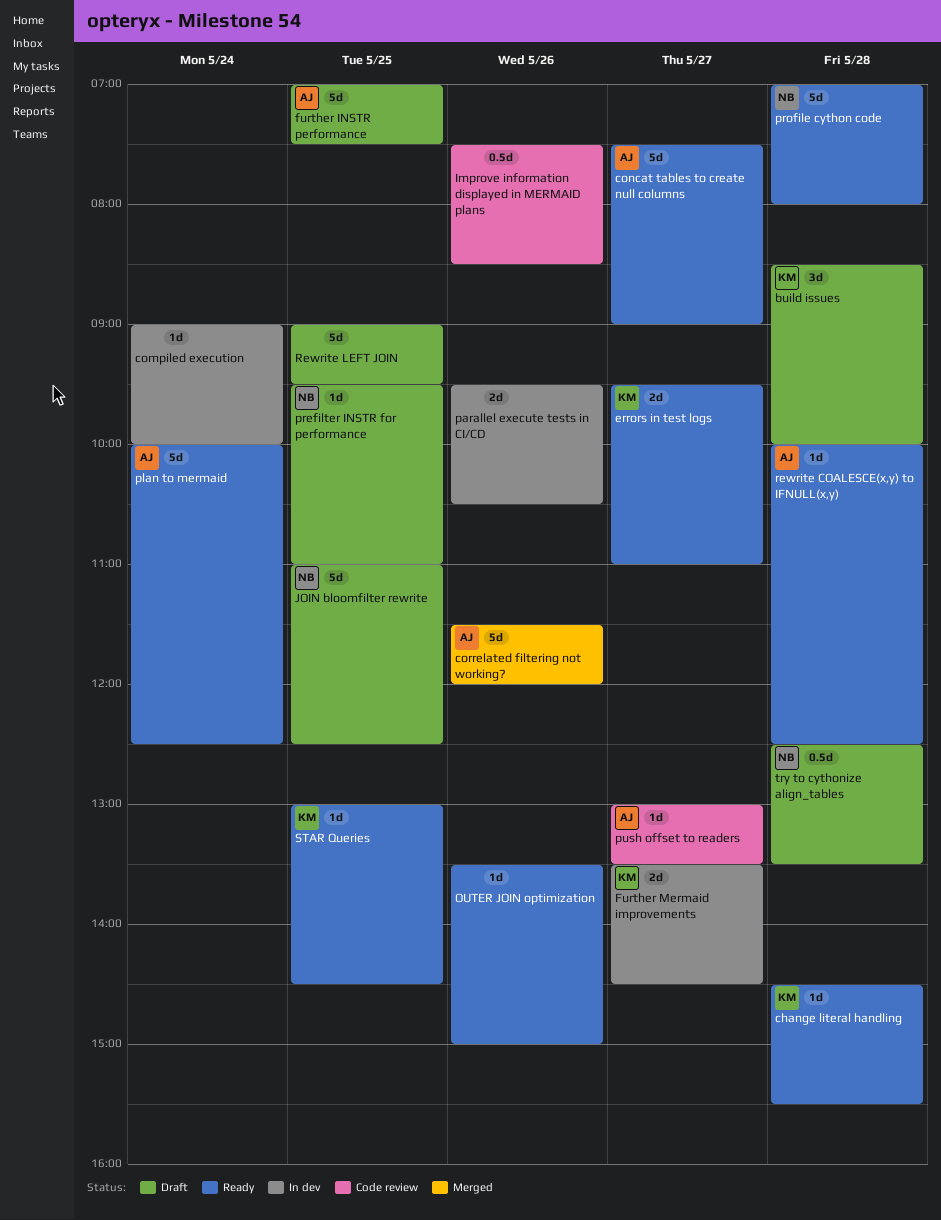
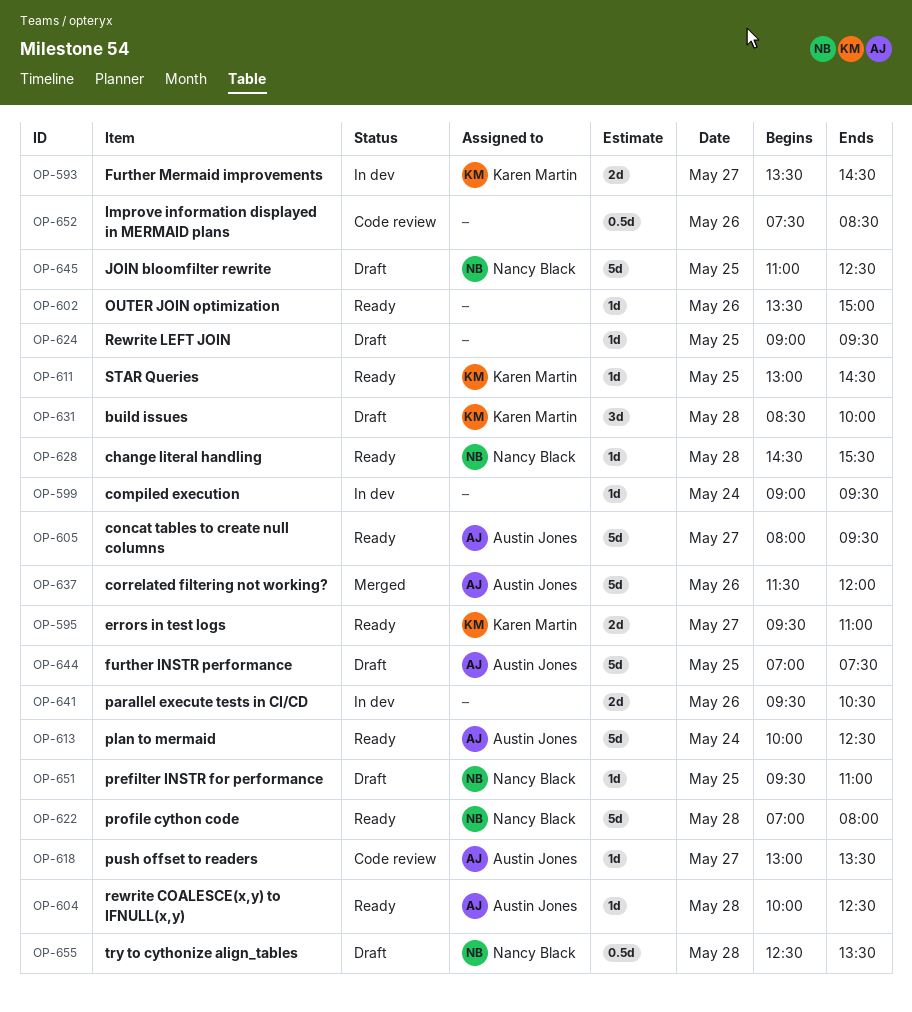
change literal handling, owner: Karen Martin -> Nancy Black
compiled execution, ends: 10:00 -> 09:30
concat tables to create null columns, begins: 07:30 -> 08:00
concat tables to create null columns, ends: 09:00 -> 09:30
Rewrite LEFT JOIN, estimate: 5d -> 1d

